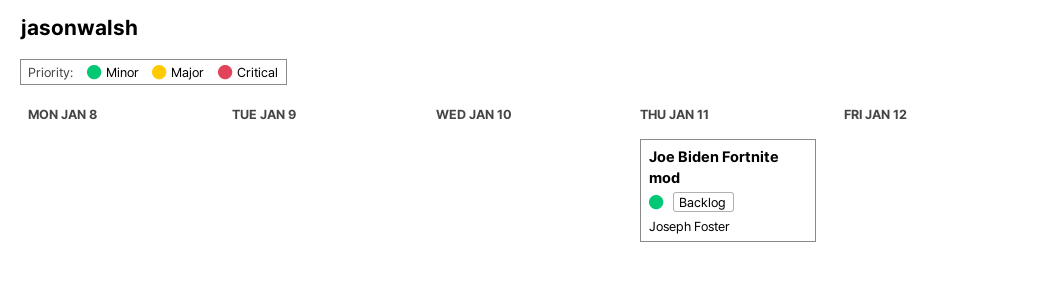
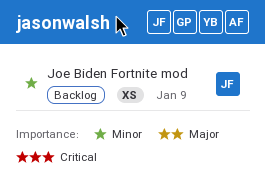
Joe Biden Fortnite mod, due: Jan 11 -> Jan 9

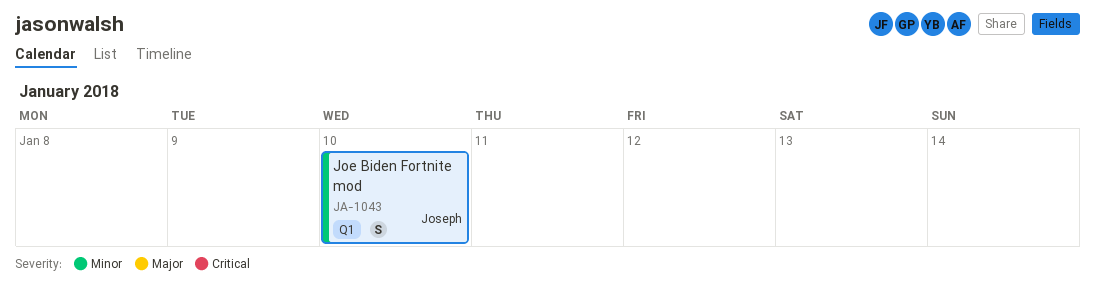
Joe Biden Fortnite mod, estimate: XS -> S
Joe Biden Fortnite mod, due: Jan 9 -> Jan 10

